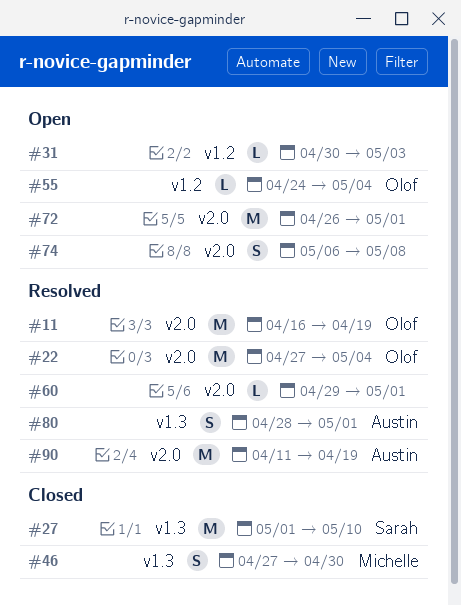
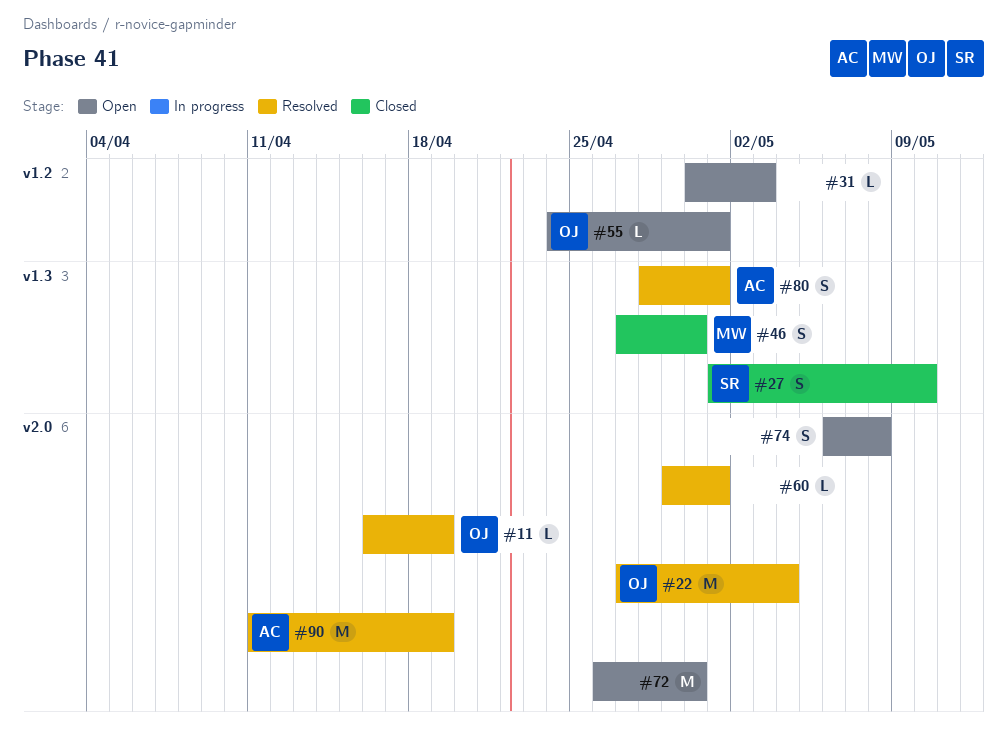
#11, estimate: M -> L
#27, estimate: M -> S
#55, due: May 4 -> May 1
#72, due: May 1 -> Apr 30

